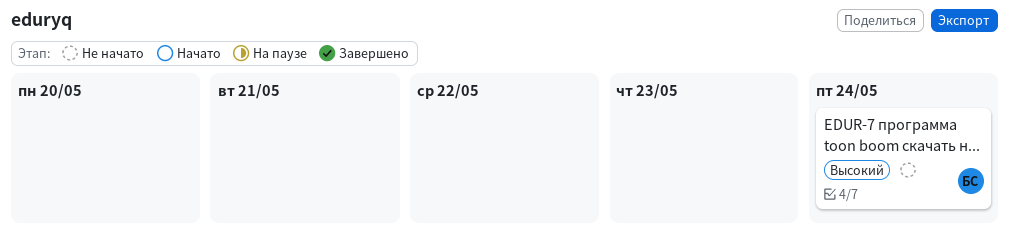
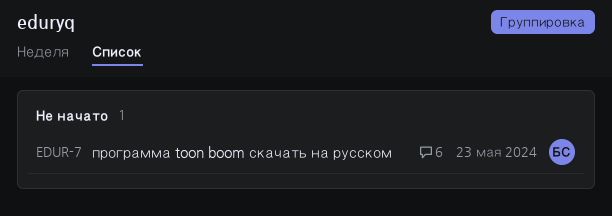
EDUR-7, due: May 24 -> May 23

